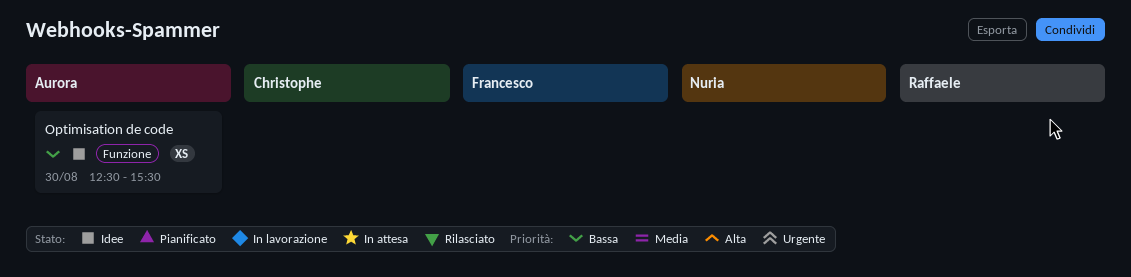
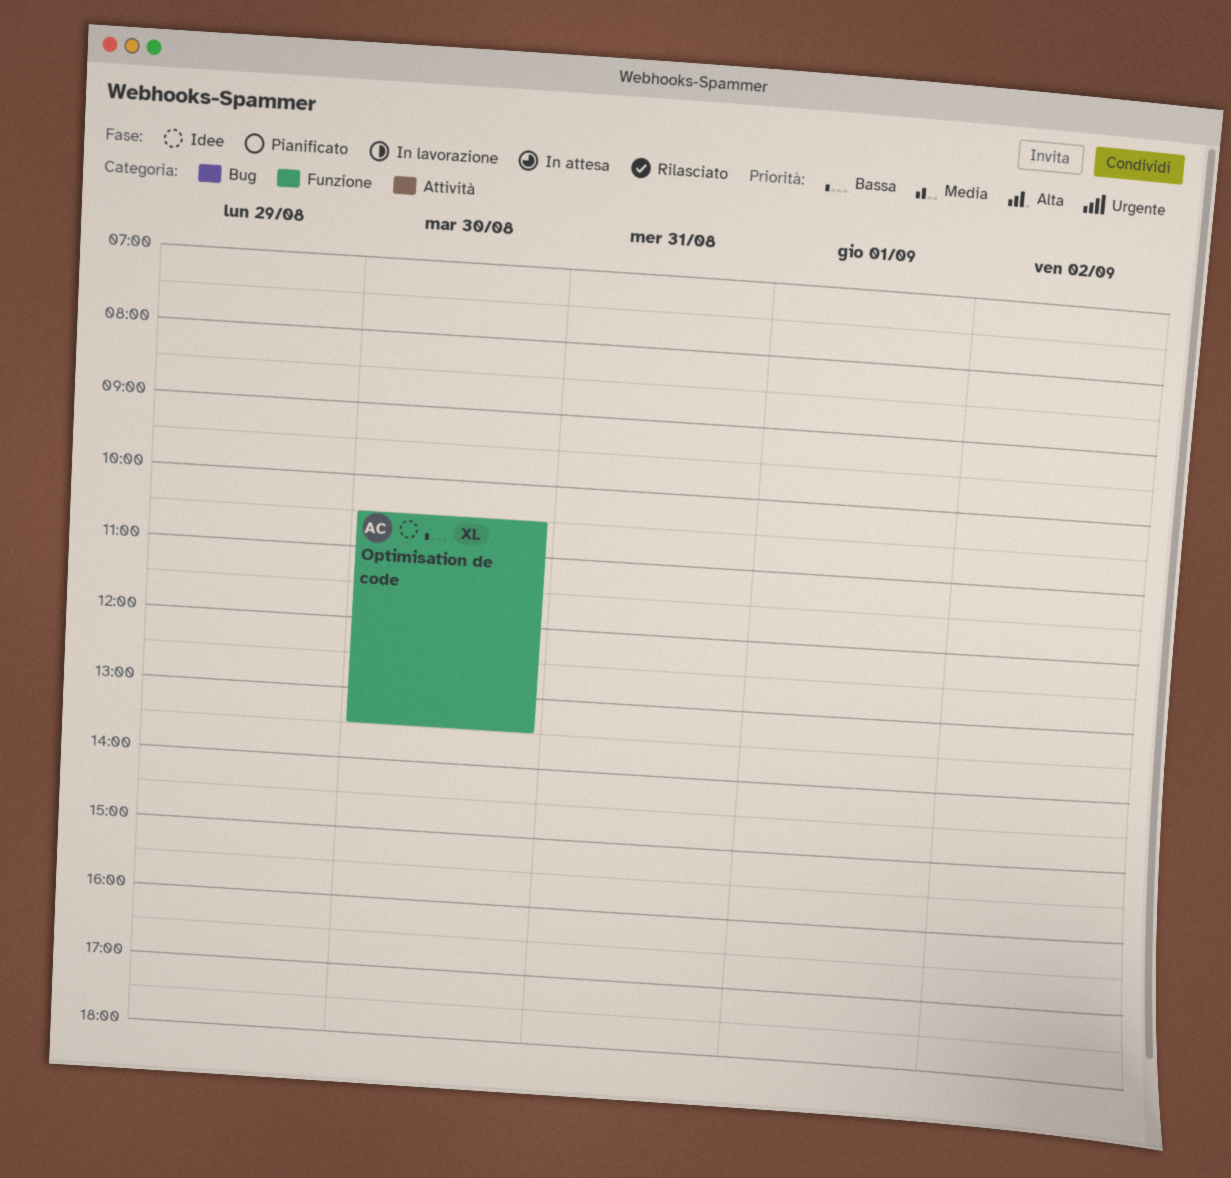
Optimisation de code, estimate: XS -> XL
Optimisation de code, begins: 12:30 -> 10:30
Optimisation de code, ends: 15:30 -> 13:30

